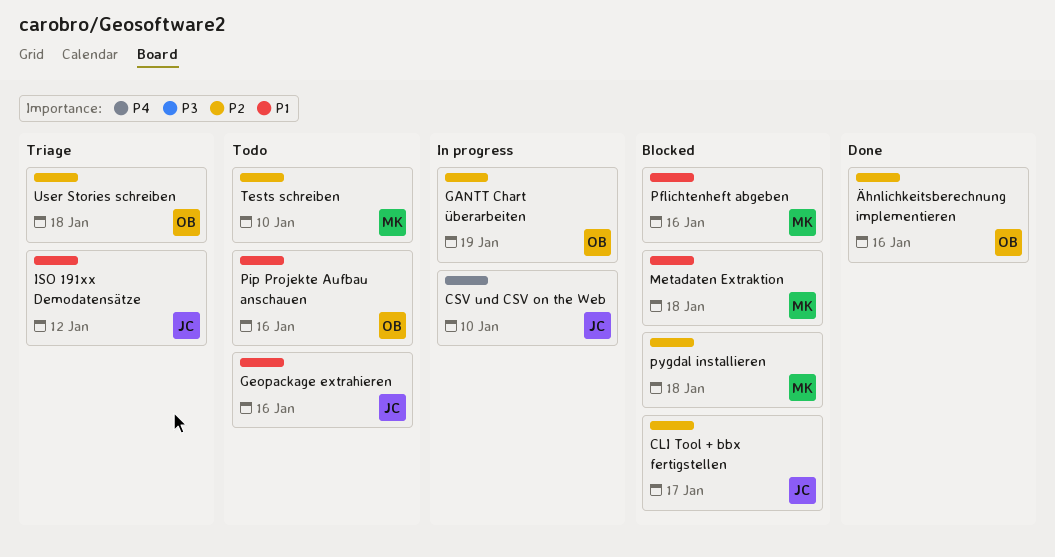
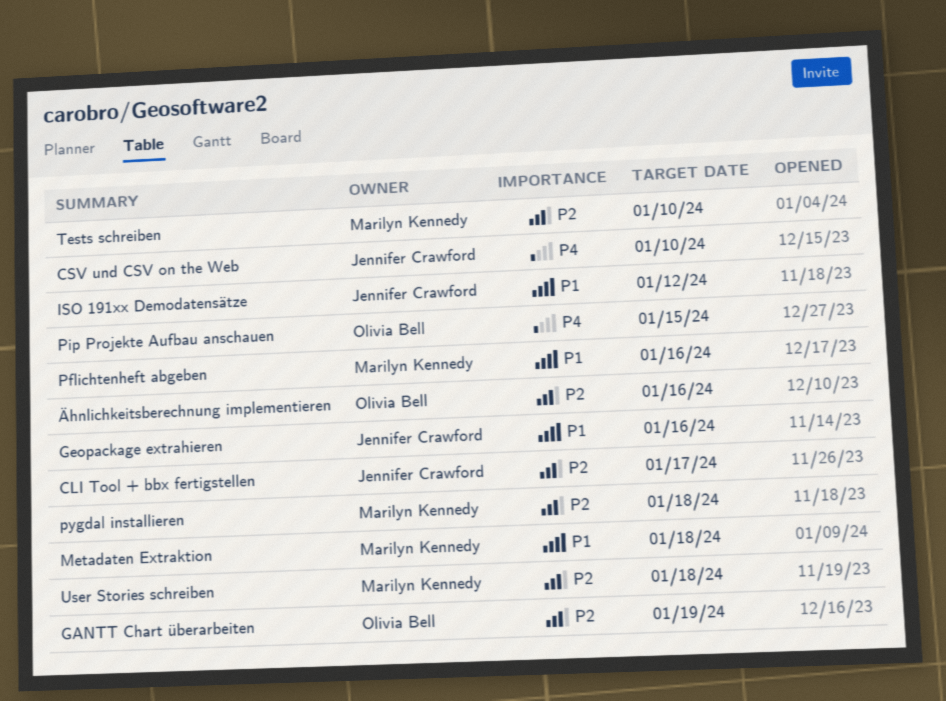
Pip Projekte Aufbau anschauen, priority: P1 -> P4
Pip Projekte Aufbau anschauen, due: Jan 16 -> Jan 15
User Stories schreiben, owner: Olivia Bell -> Marilyn Kennedy

